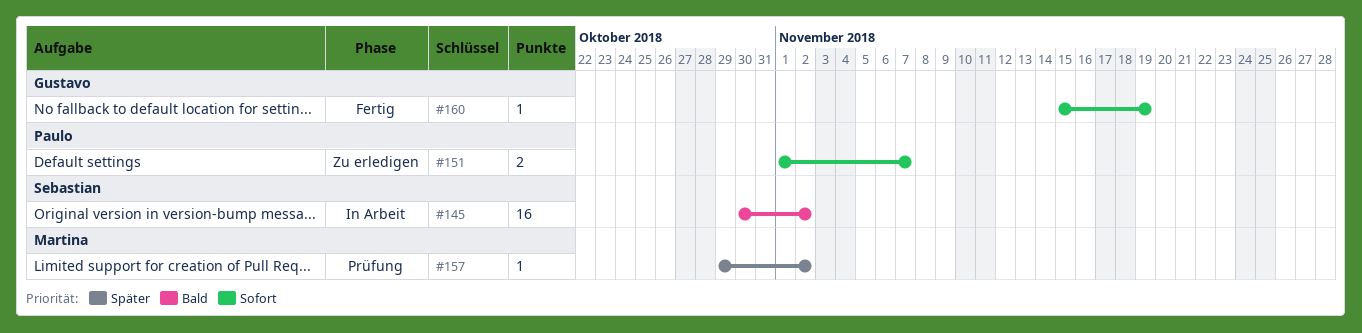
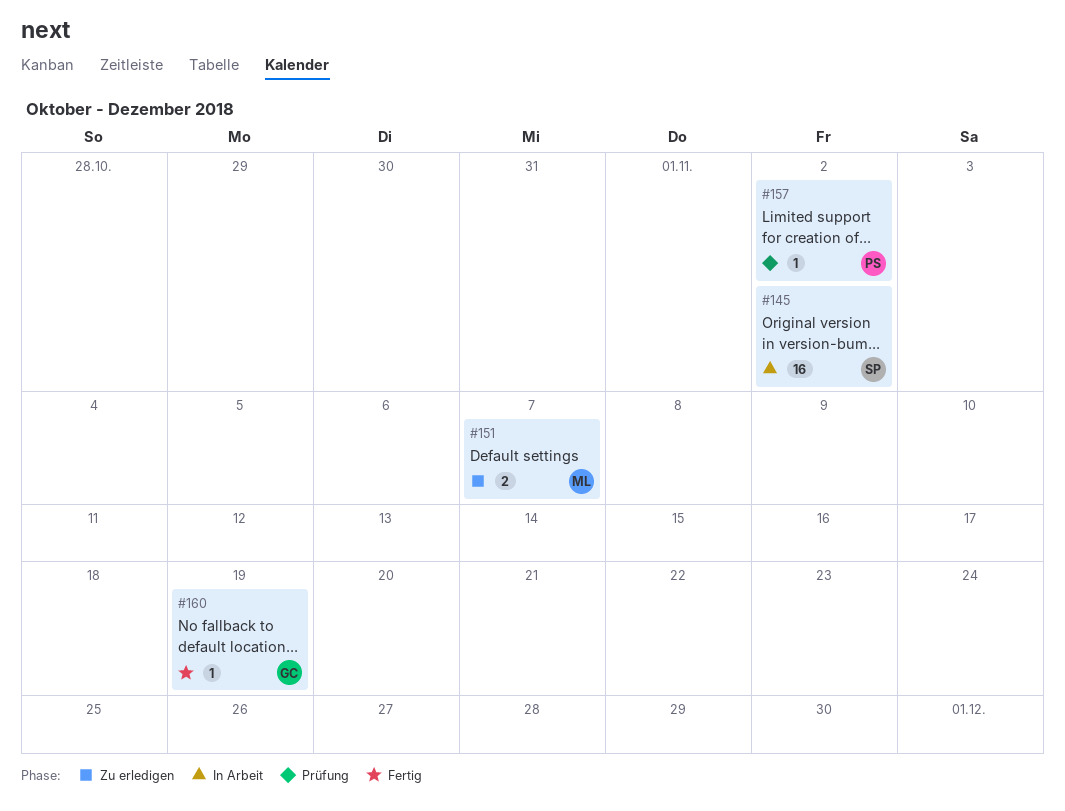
#151, owner: Paulo -> Martina
#157, owner: Martina -> Paulo

